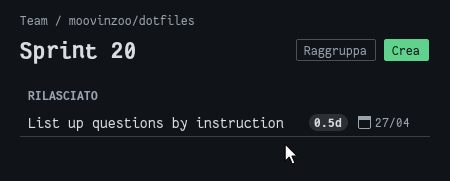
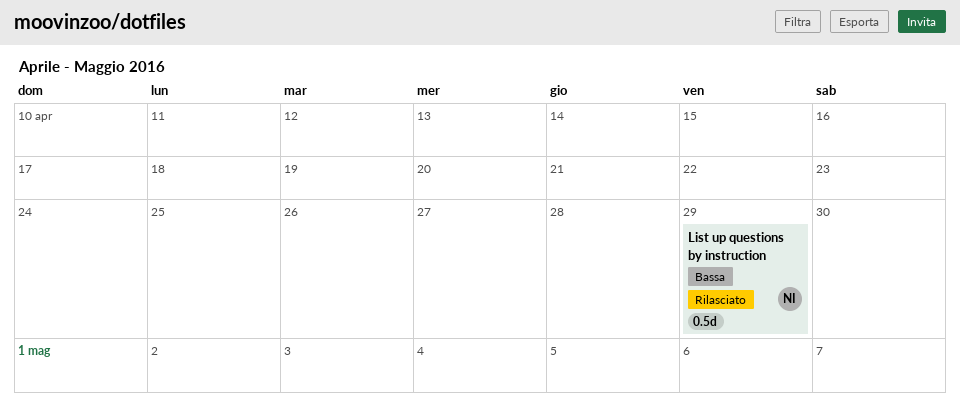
List up questions by instruction, due: Apr 27 -> Apr 29

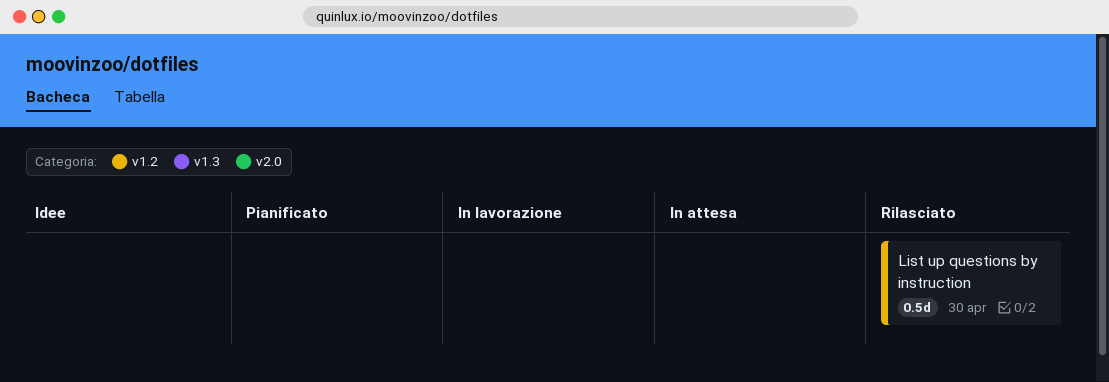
List up questions by instruction, due: Apr 29 -> Apr 30

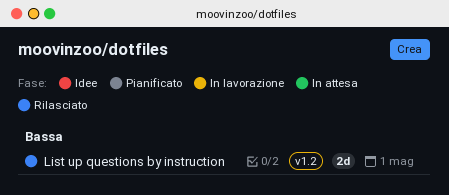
List up questions by instruction, estimate: 0.5d -> 2d
List up questions by instruction, due: Apr 30 -> May 1

